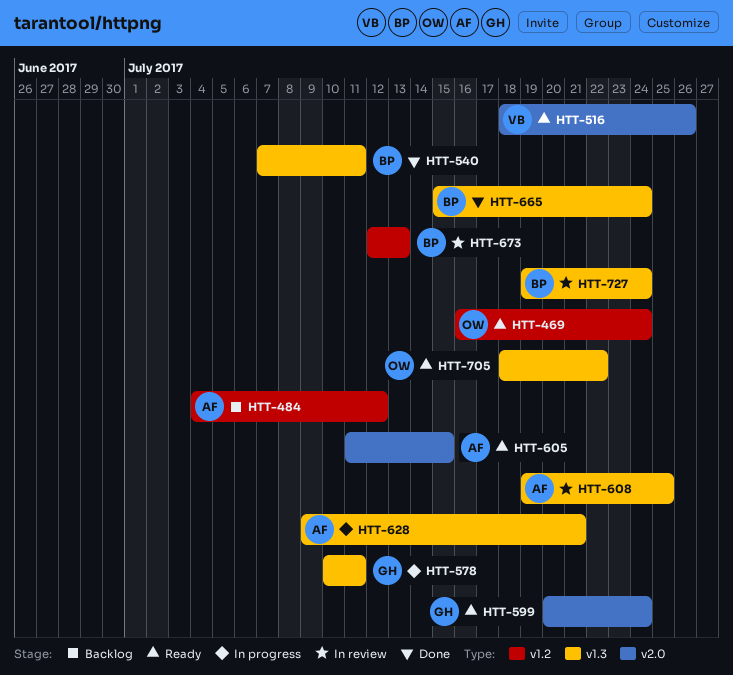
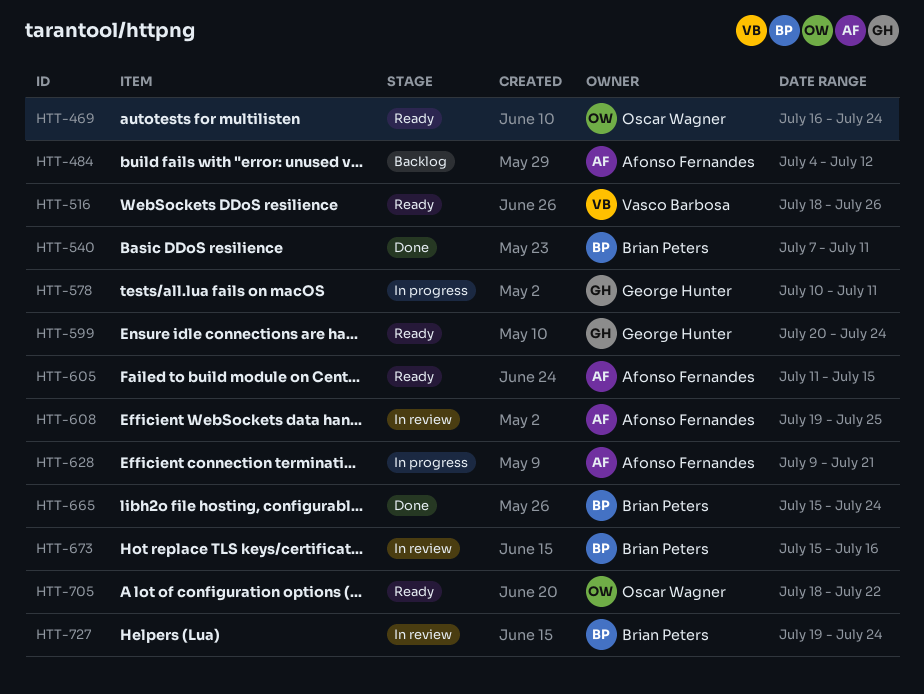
HTT-673, start: Jul 12 -> Jul 15
HTT-673, due: Jul 13 -> Jul 16

